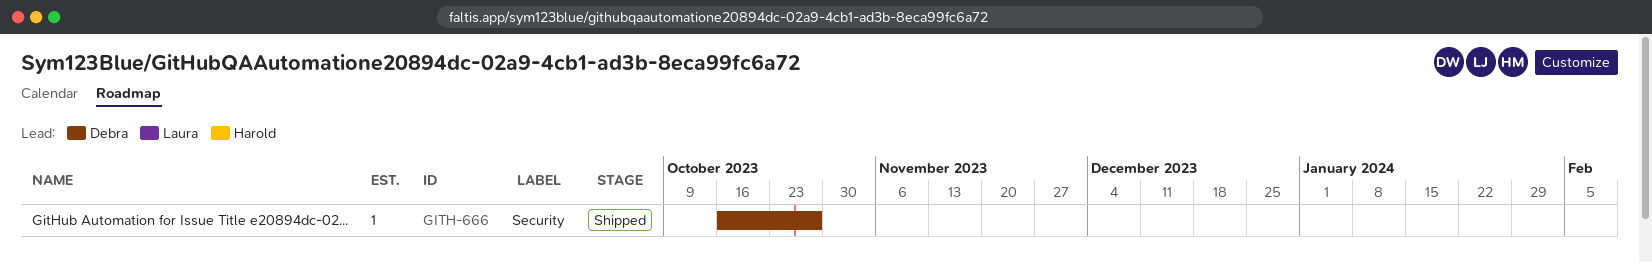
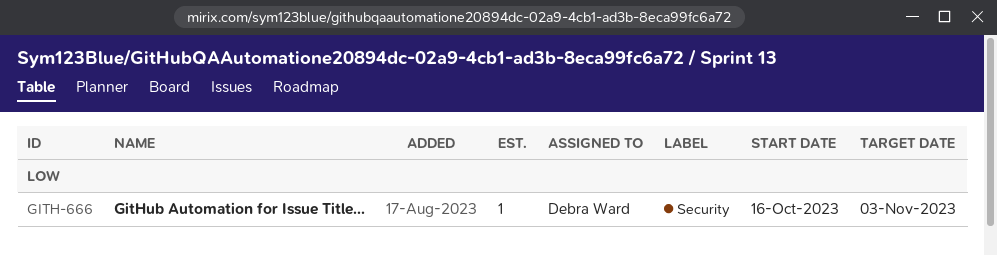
GITH-666, due: Oct 27 -> Nov 3

